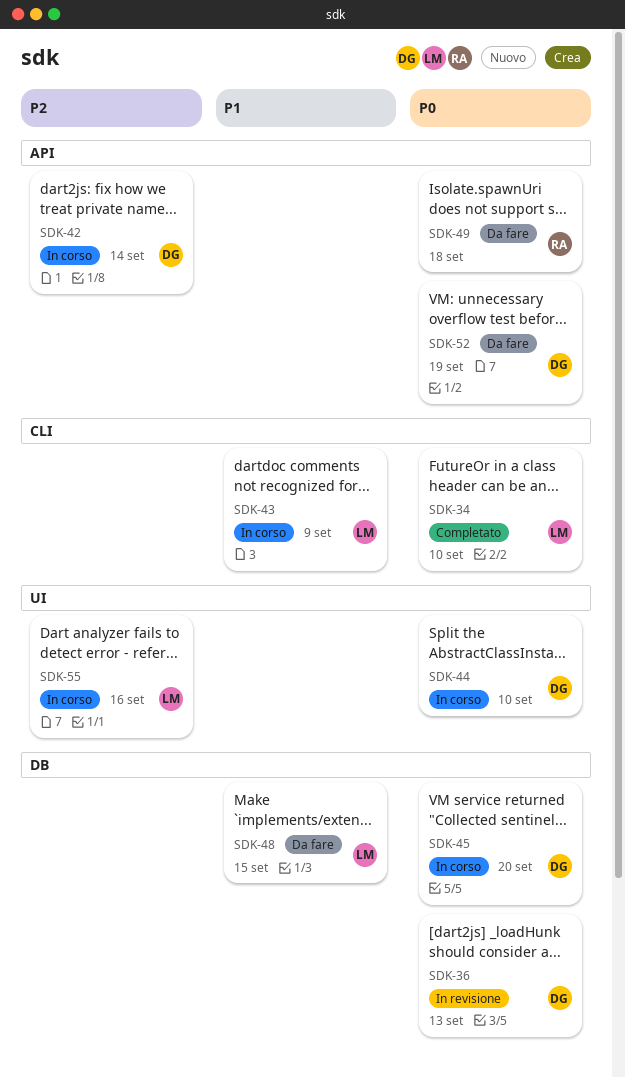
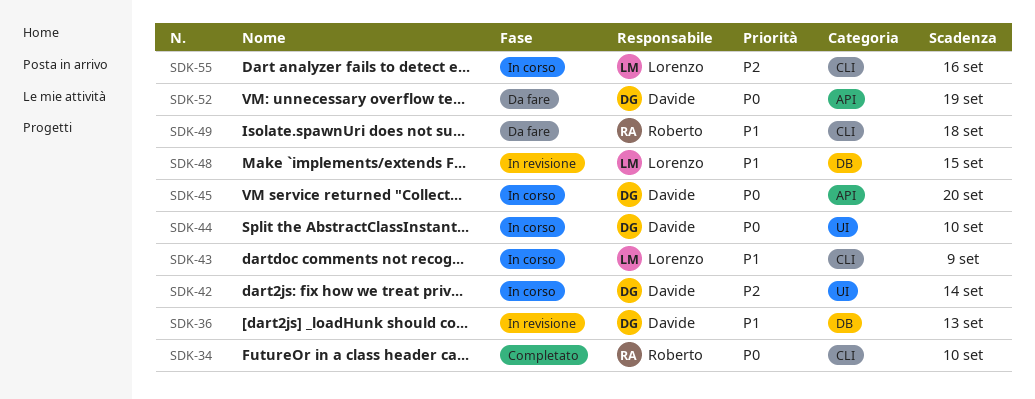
SDK-34, owner: Lorenzo -> Roberto
SDK-36, priority: P0 -> P1
SDK-42, label: API -> UI
SDK-45, label: DB -> API
SDK-48, status: Da fare -> In revisione
SDK-49, priority: P0 -> P1
SDK-49, label: API -> CLI
SDK-55, label: UI -> CLI

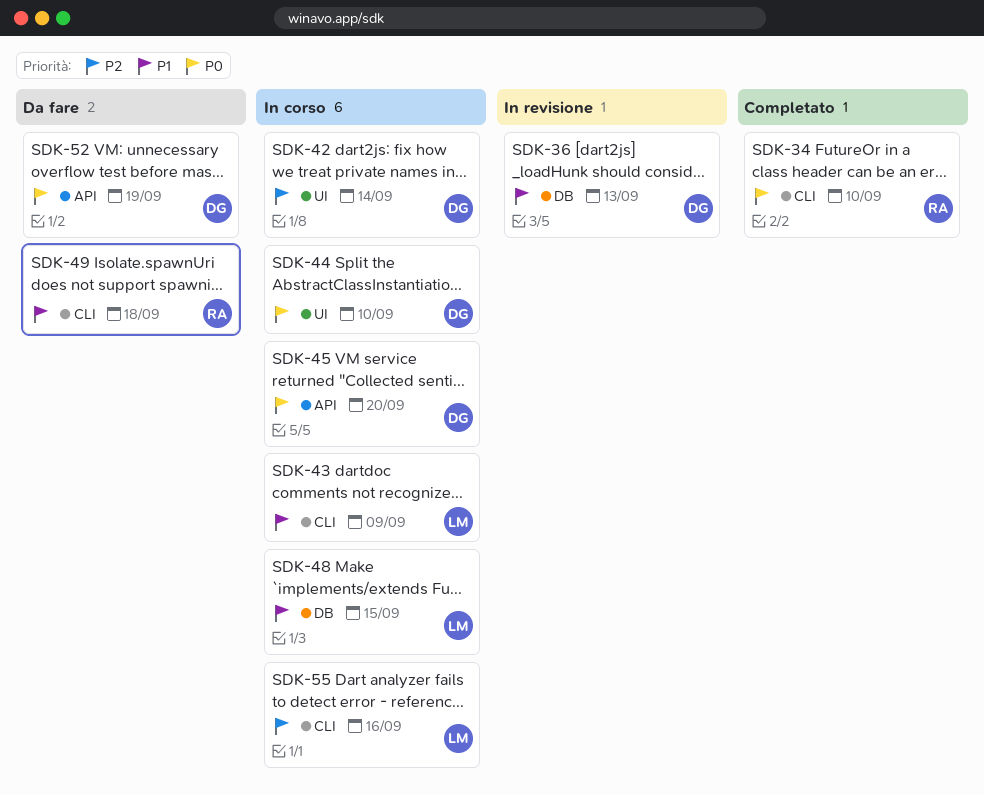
SDK-48, status: In revisione -> In corso

